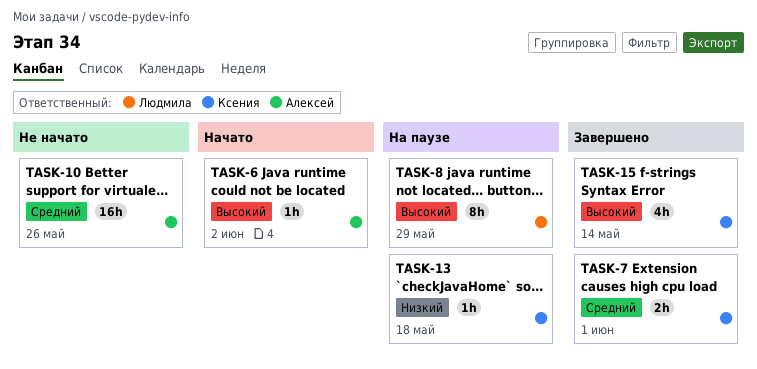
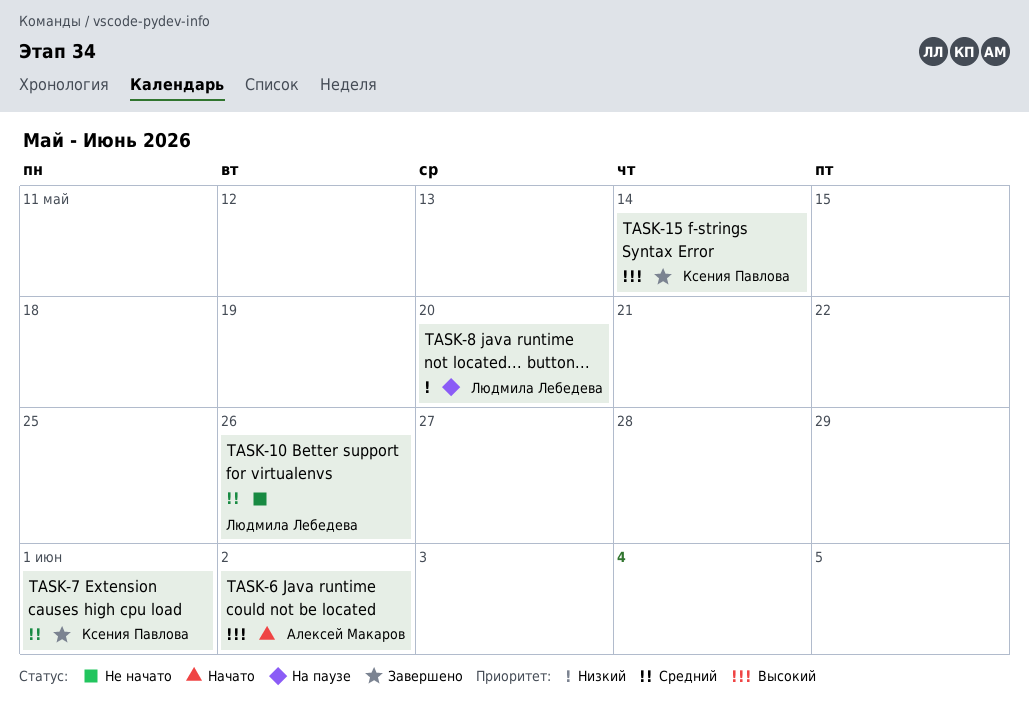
TASK-8, priority: Высокий -> Низкий
TASK-8, due: May 29 -> May 20
TASK-10, owner: Алексей Макаров -> Людмила Лебедева
TASK-13: present -> none

